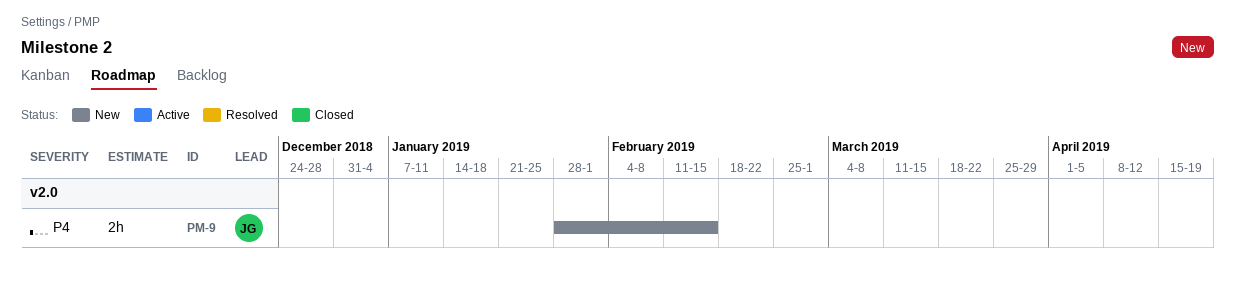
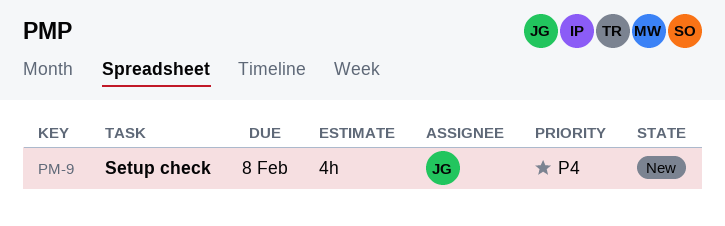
PM-9, estimate: 2h -> 4h
PM-9, due: Feb 15 -> Feb 8

